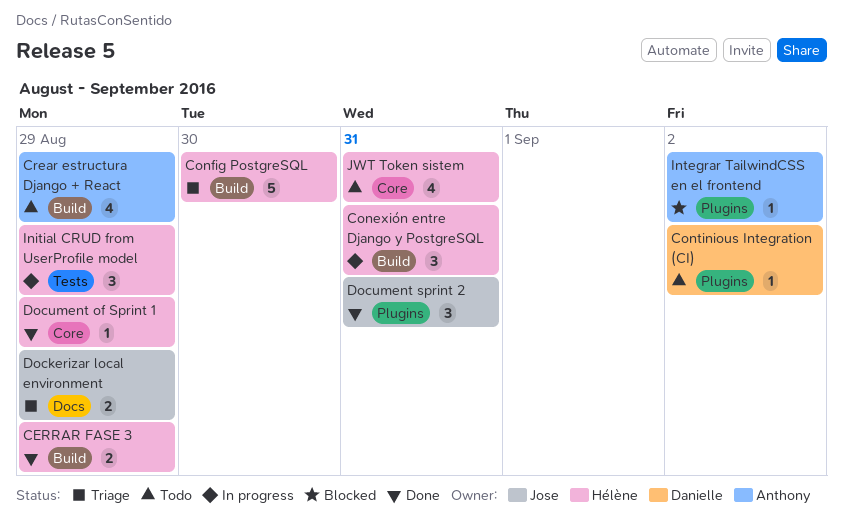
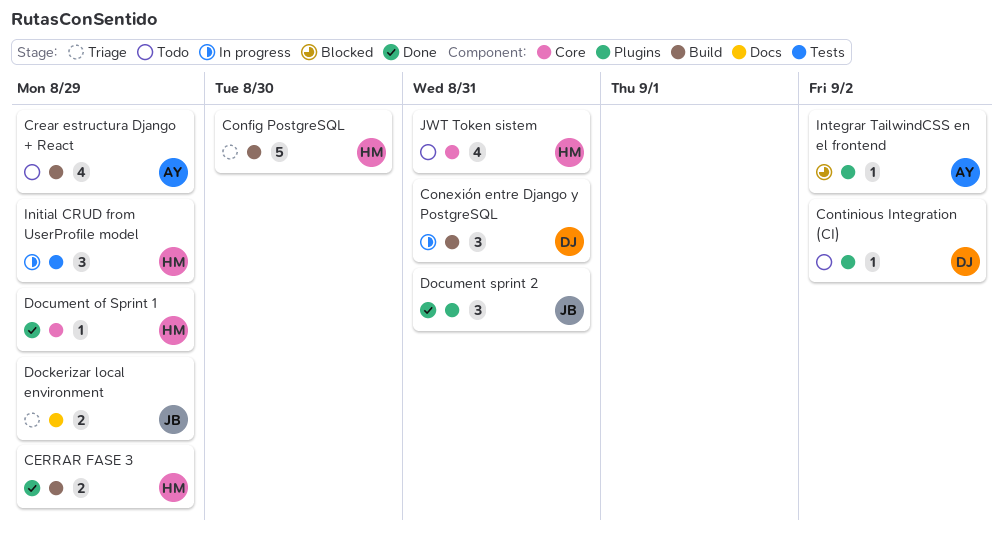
Conexión entre Django y PostgreSQL, owner: Hélène -> Danielle

